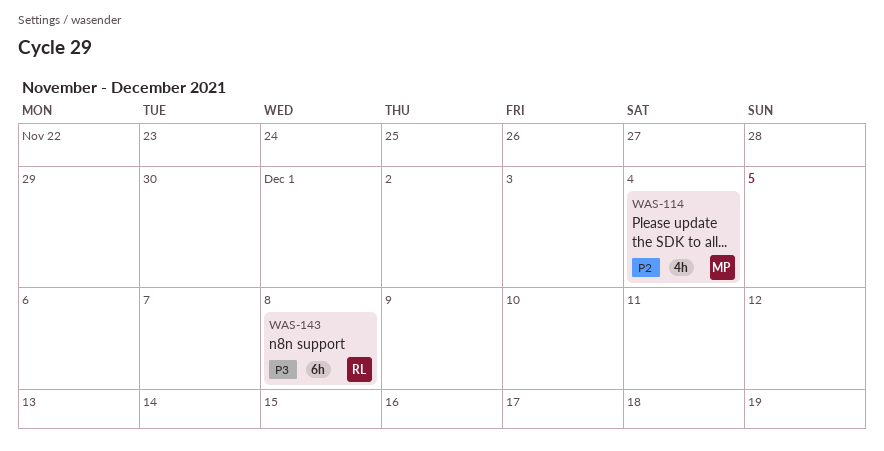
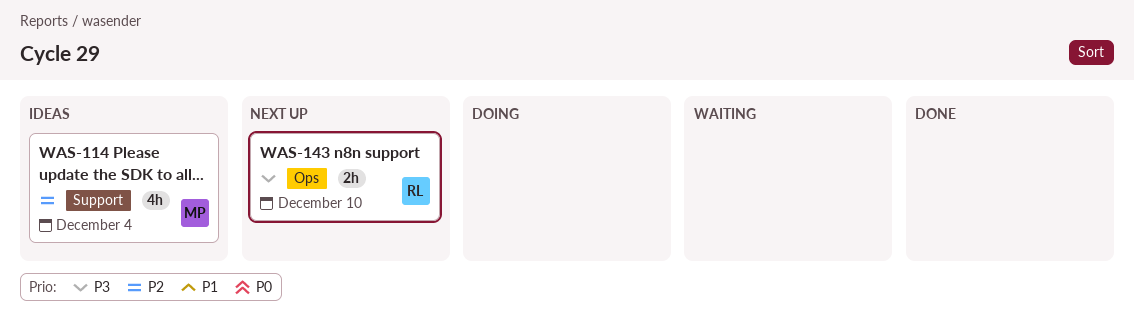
WAS-143, estimate: 6h -> 2h
WAS-143, due: Dec 8 -> Dec 10

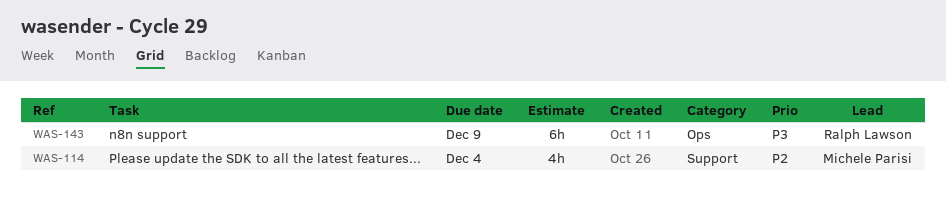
WAS-143, estimate: 2h -> 6h
WAS-143, due: Dec 10 -> Dec 9

